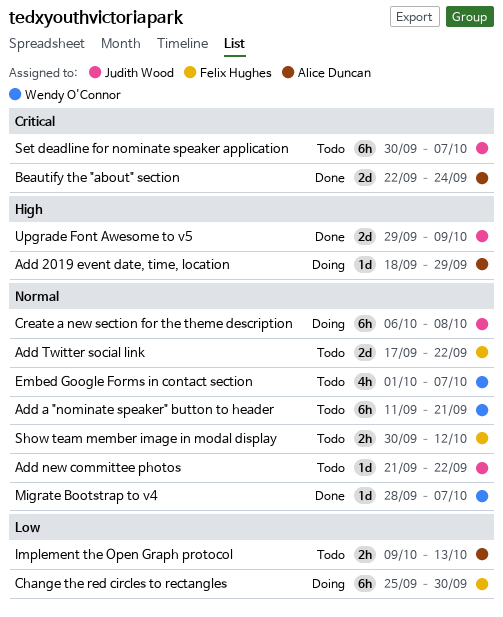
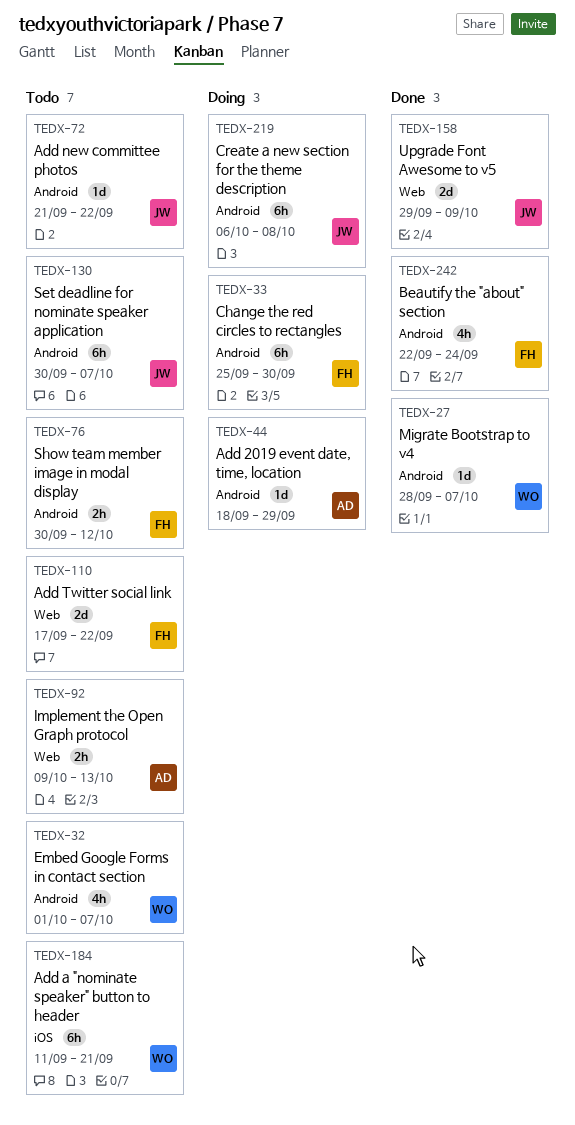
Beautify the "about" section, owner: Alice Duncan -> Felix Hughes
Beautify the "about" section, estimate: 2d -> 4h

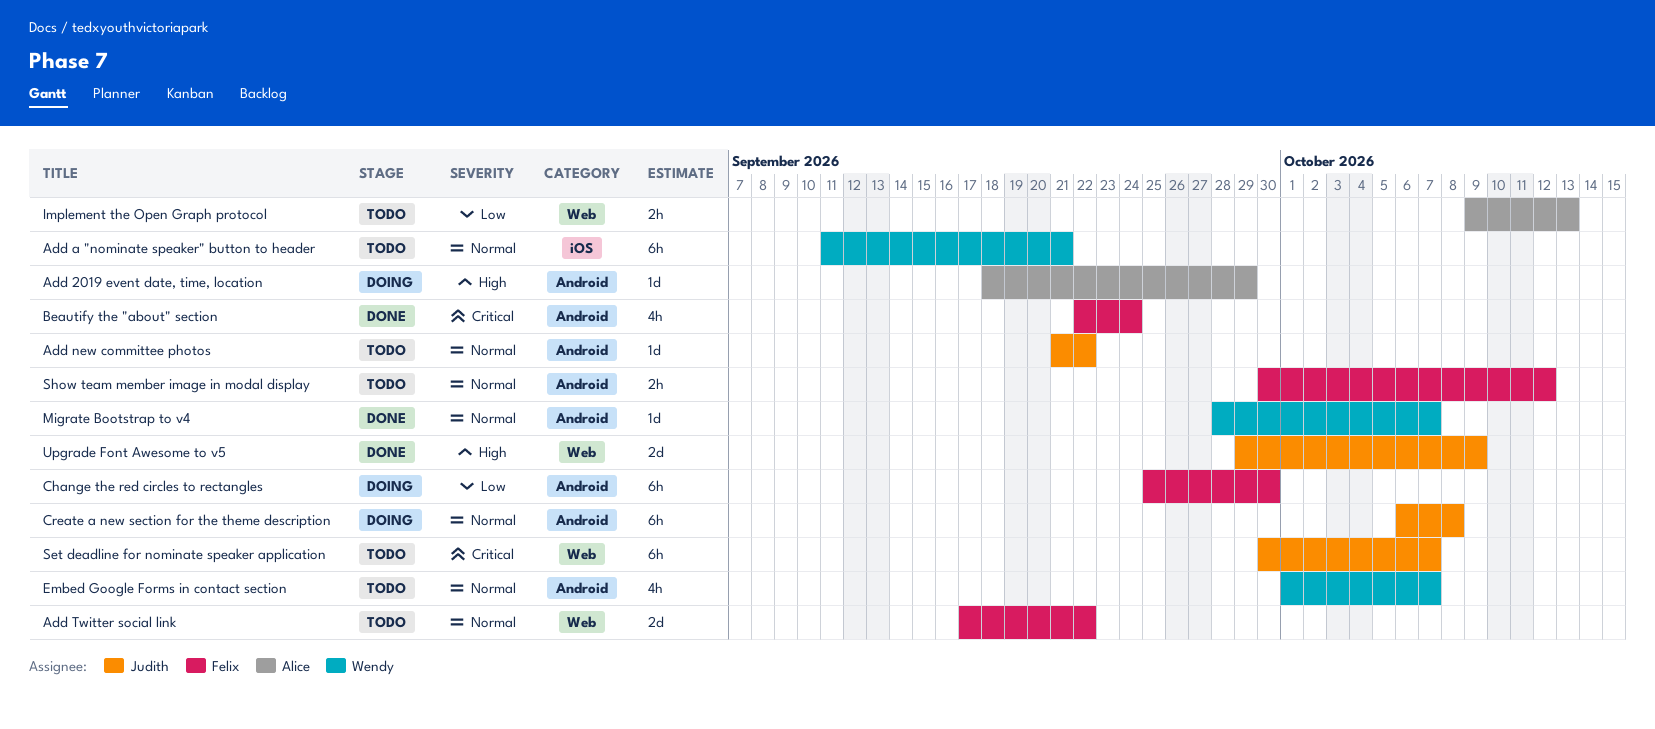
Set deadline for nominate speaker application, label: Android -> Web

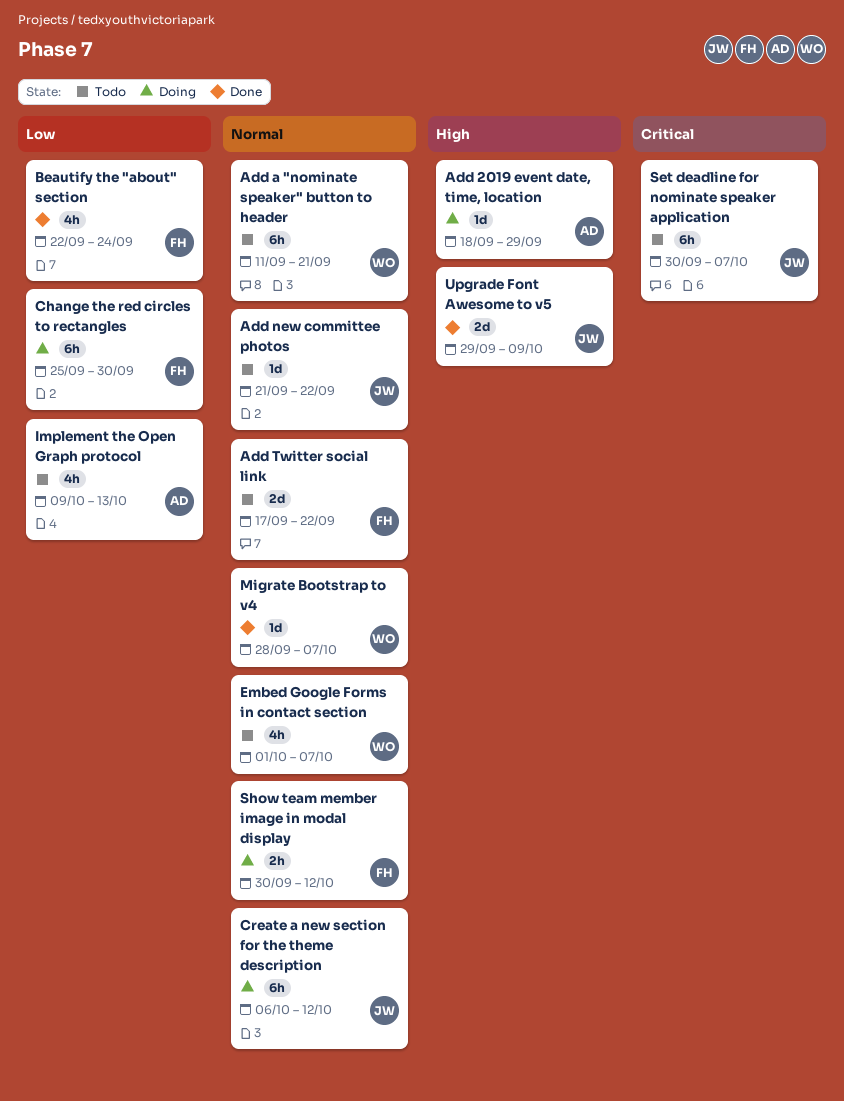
Beautify the "about" section, priority: Critical -> Low
Create a new section for the theme description, due: Oct 8 -> Oct 12
Implement the Open Graph protocol, estimate: 2h -> 4h
Show team member image in modal display, status: Todo -> Doing

